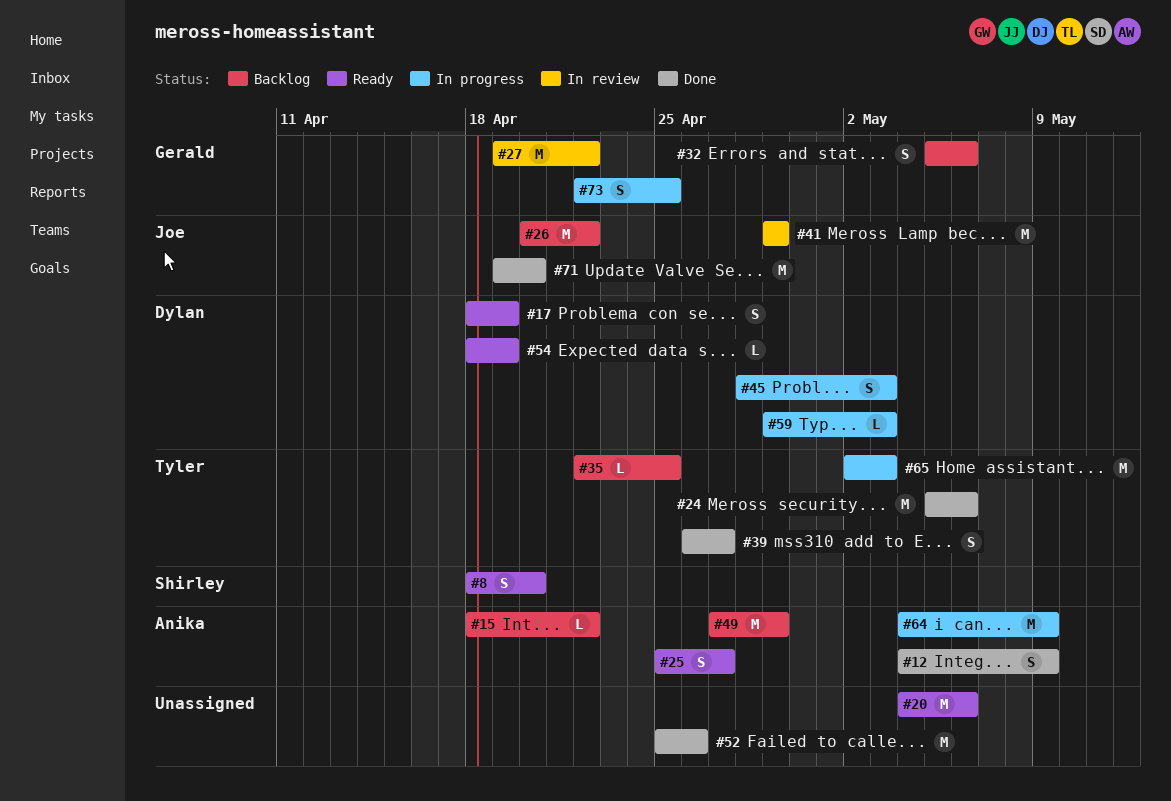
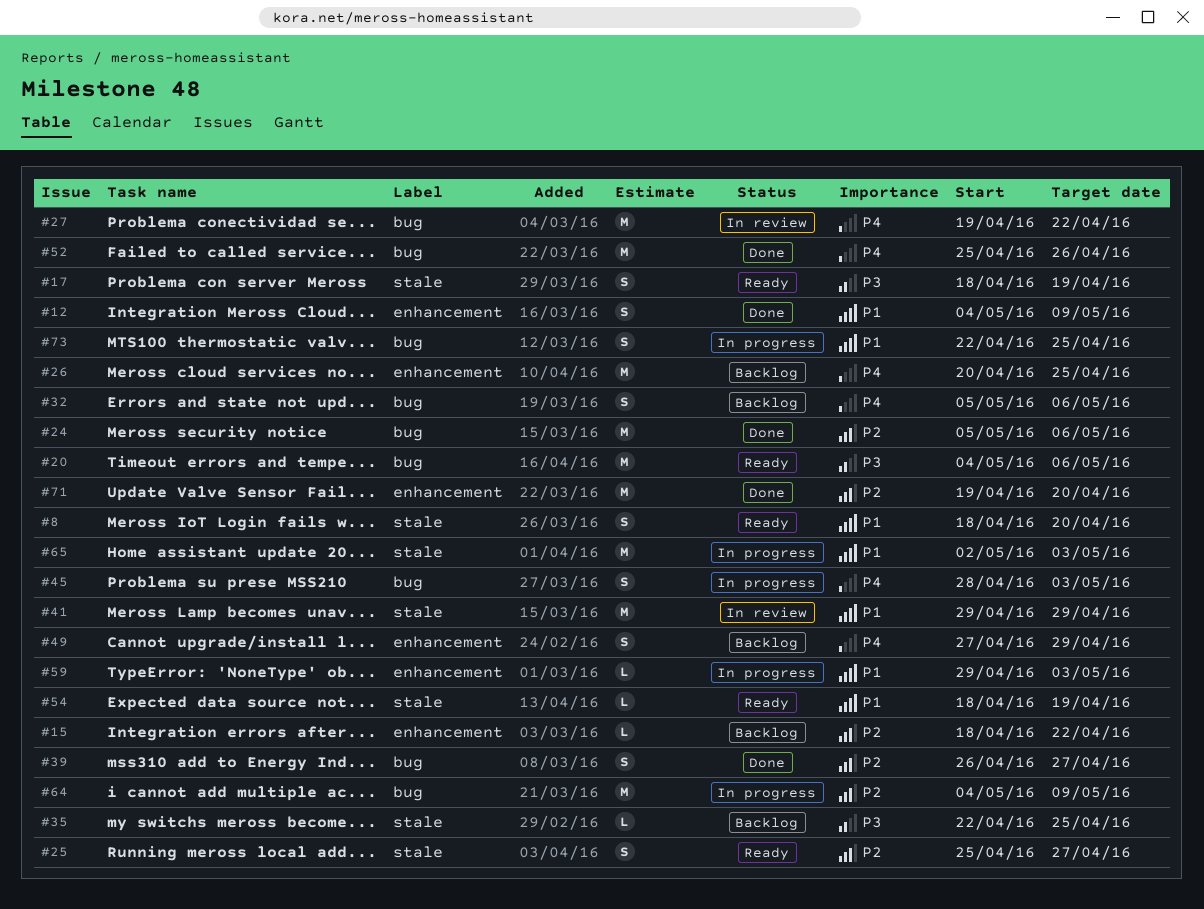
#26, due: Apr 22 -> Apr 25
#49, estimate: M -> S

